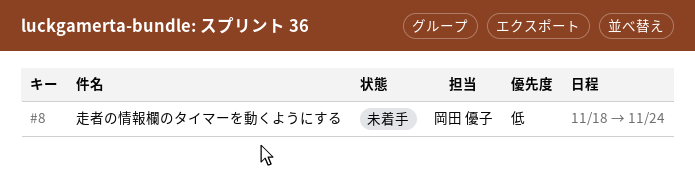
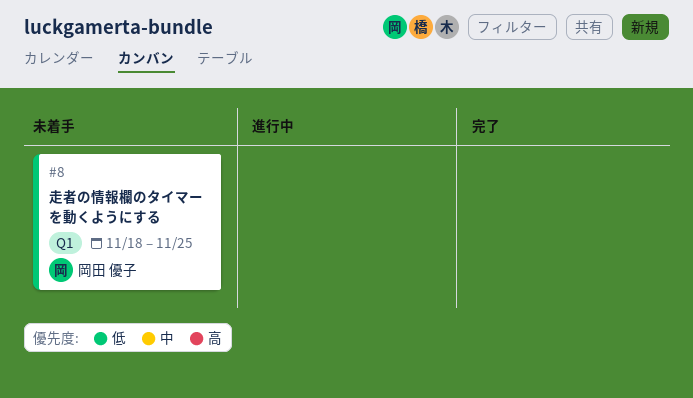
#8, due: Nov 24 -> Nov 25

